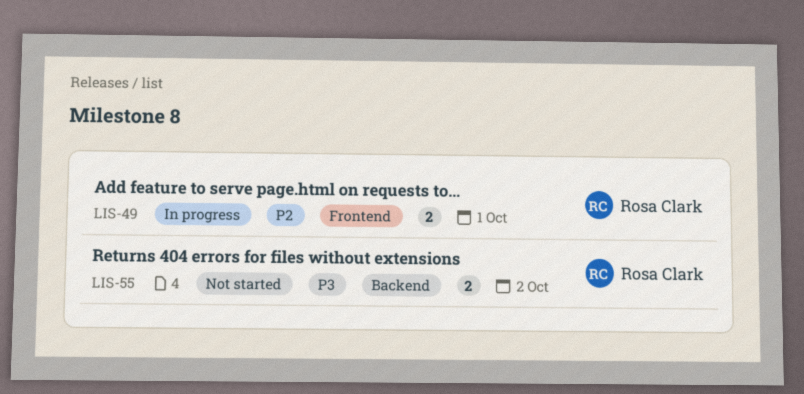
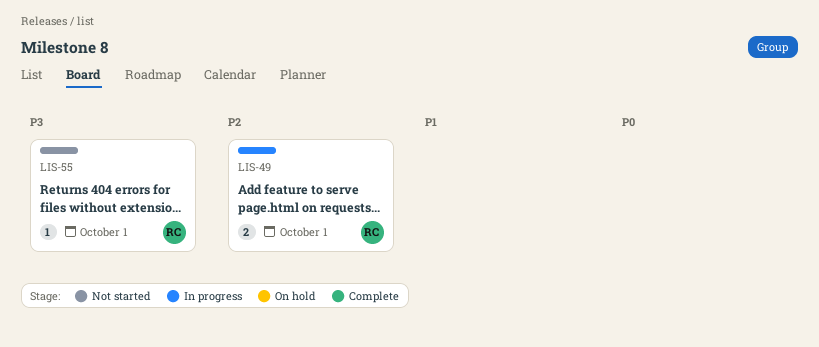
LIS-55, estimate: 2 -> 1
LIS-55, due: Oct 2 -> Oct 1

